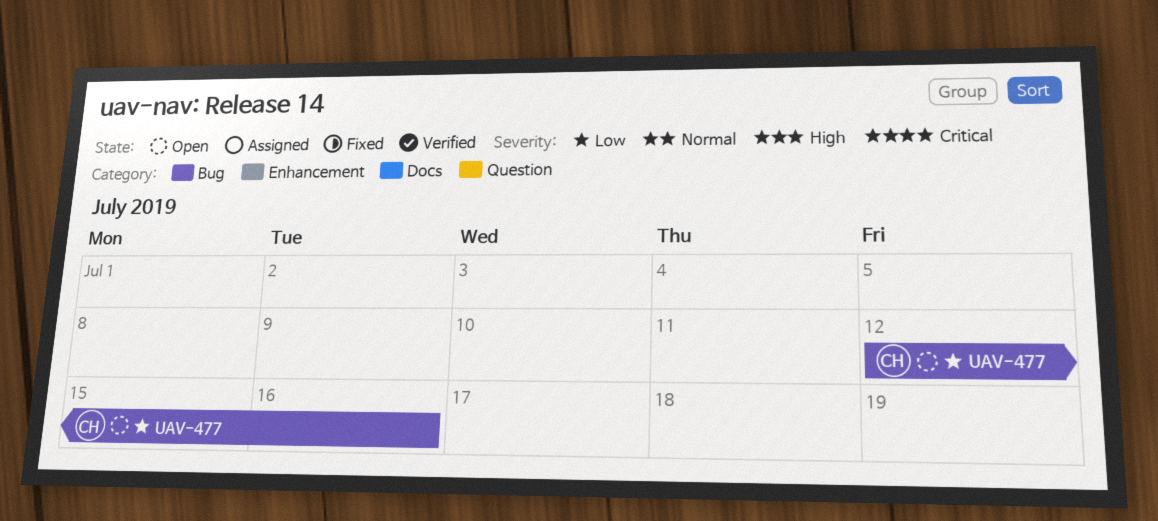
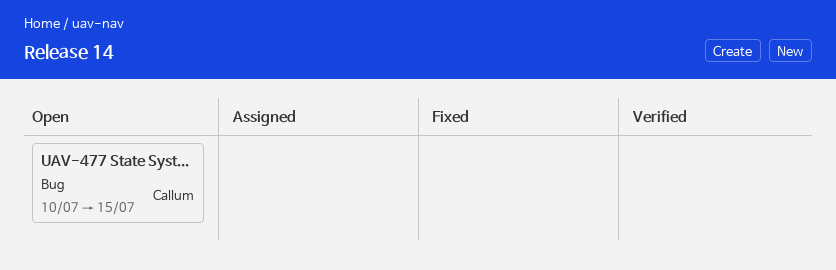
UAV-477, start: Jul 12 -> Jul 10
UAV-477, due: Jul 16 -> Jul 15

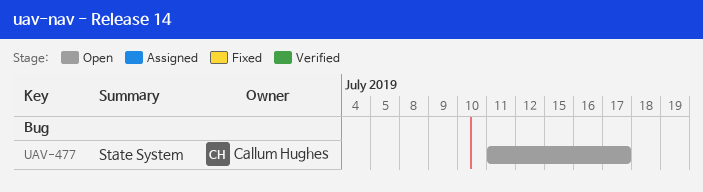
UAV-477, start: Jul 10 -> Jul 11
UAV-477, due: Jul 15 -> Jul 17

